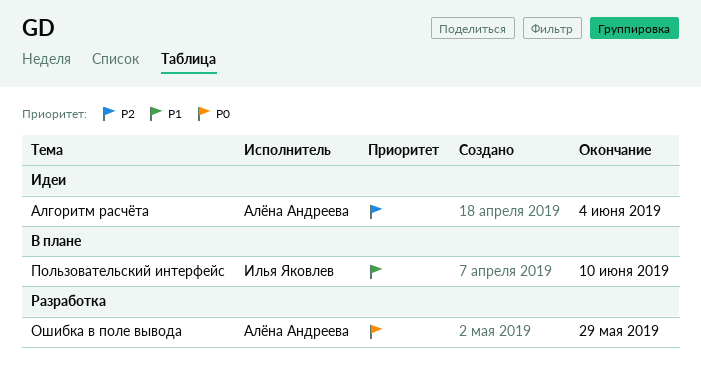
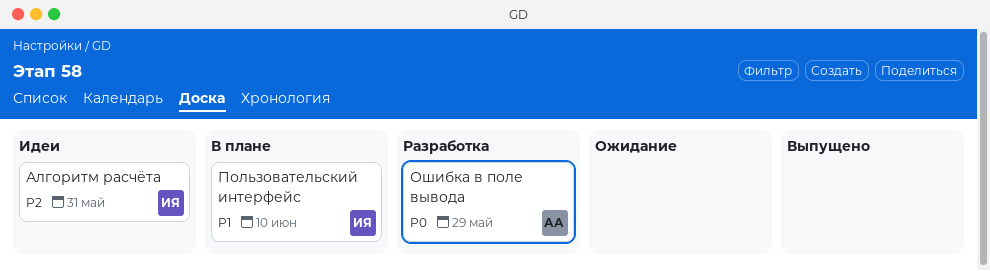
Алгоритм расчёта, owner: Алёна Андреева -> Илья Яковлев
Алгоритм расчёта, due: Jun 4 -> May 31

